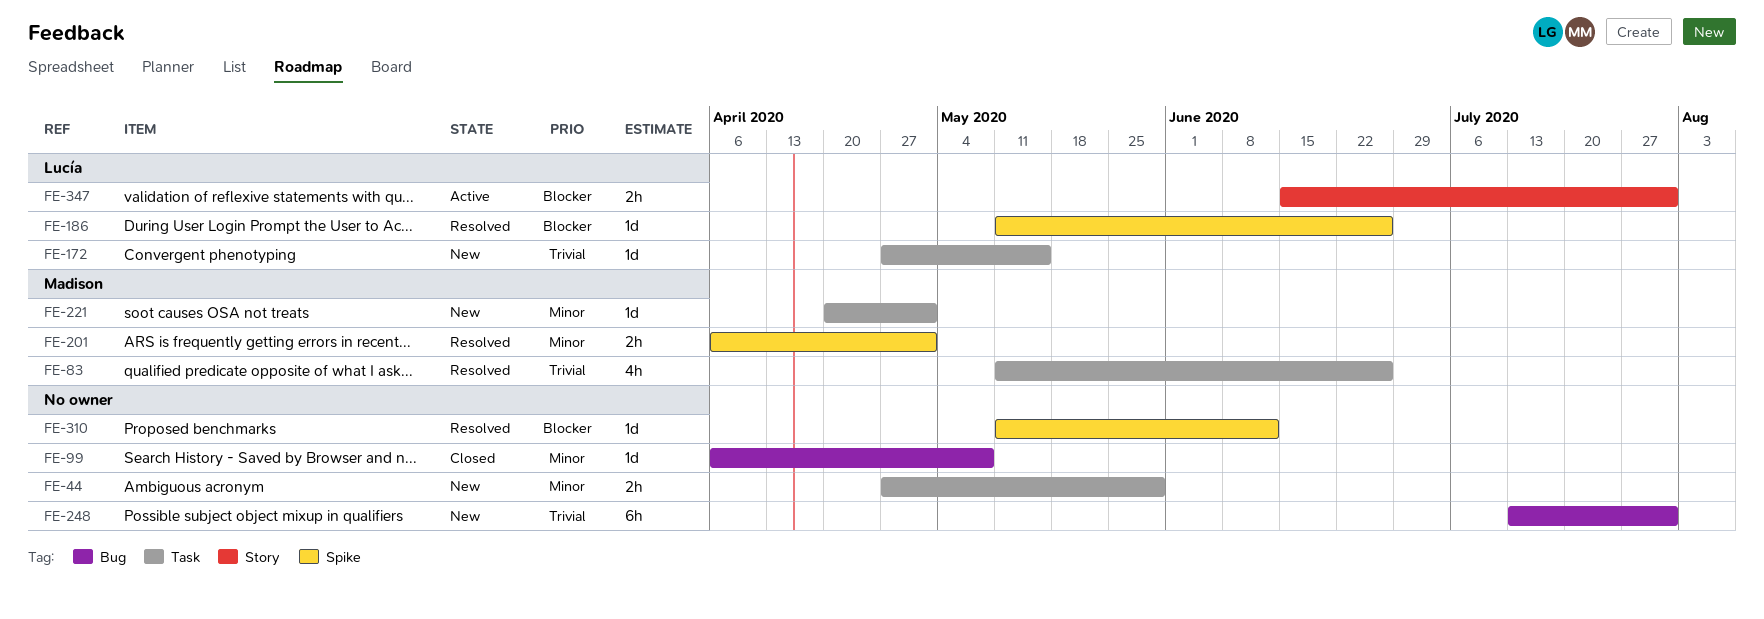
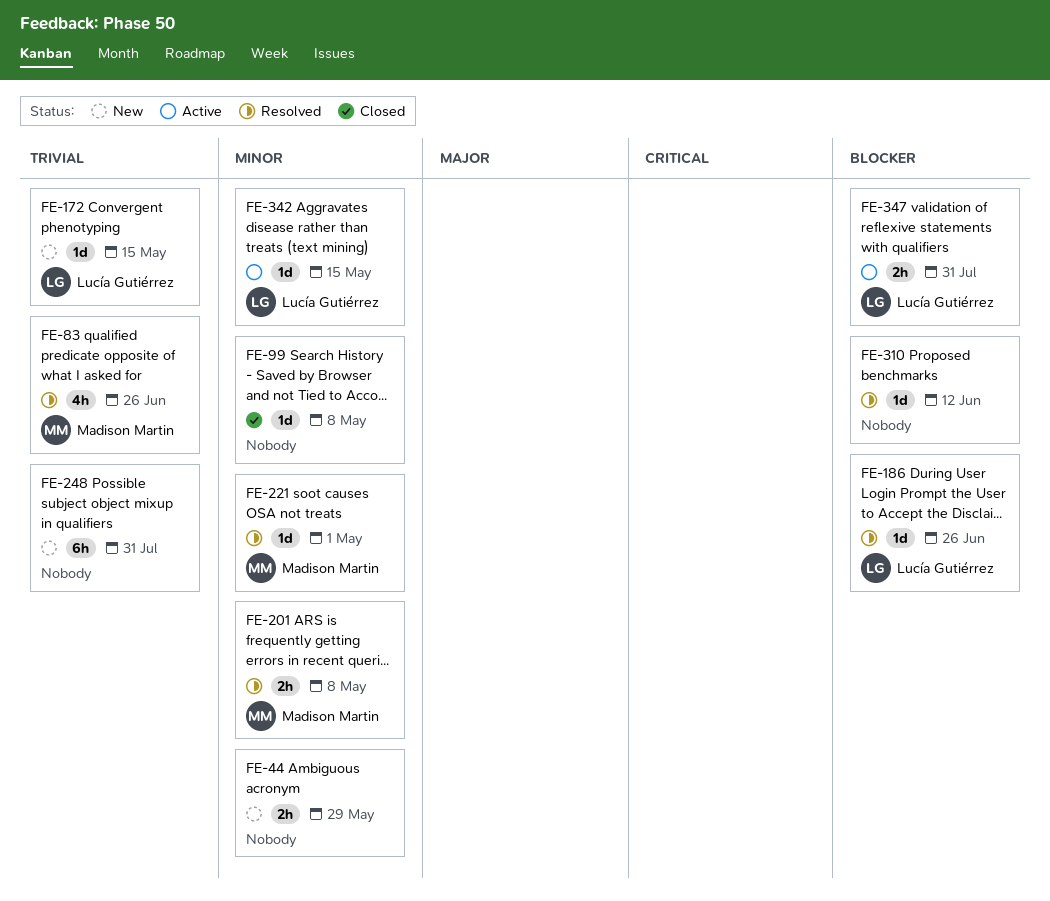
FE-201, due: May 1 -> May 8
FE-221, status: New -> Resolved
FE-342: none -> present

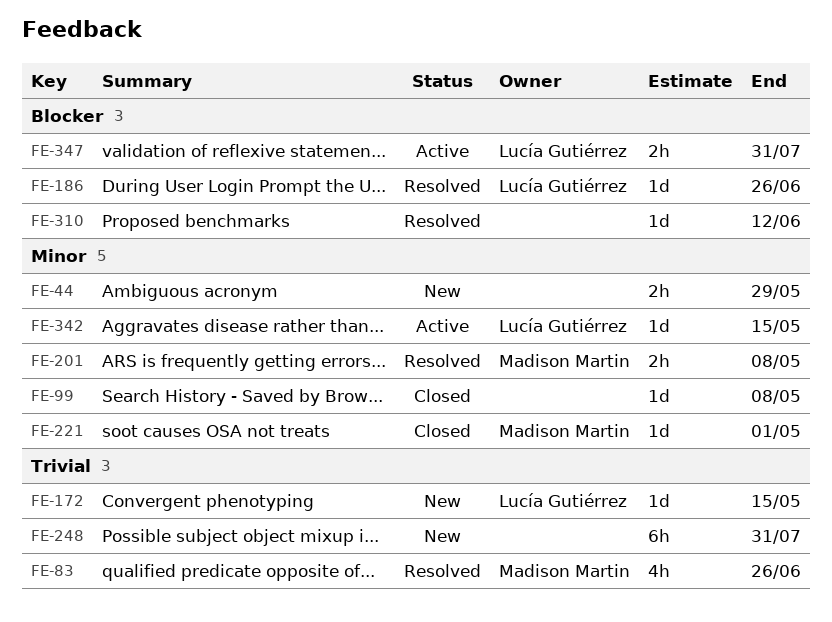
FE-221, status: Resolved -> Closed

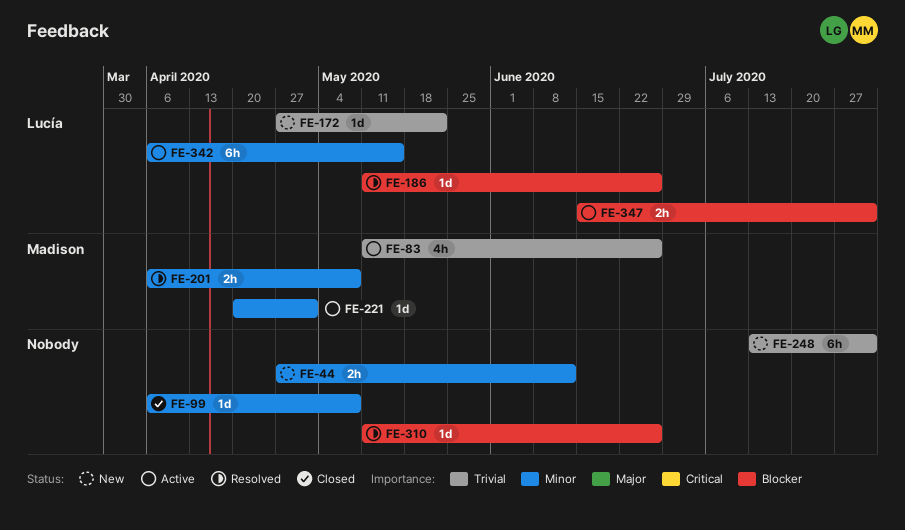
FE-44, due: May 29 -> Jun 12
FE-83, status: Resolved -> Active
FE-172, due: May 15 -> May 22
FE-221, status: Closed -> Active
FE-310, due: Jun 12 -> Jun 26
FE-342, estimate: 1d -> 6h

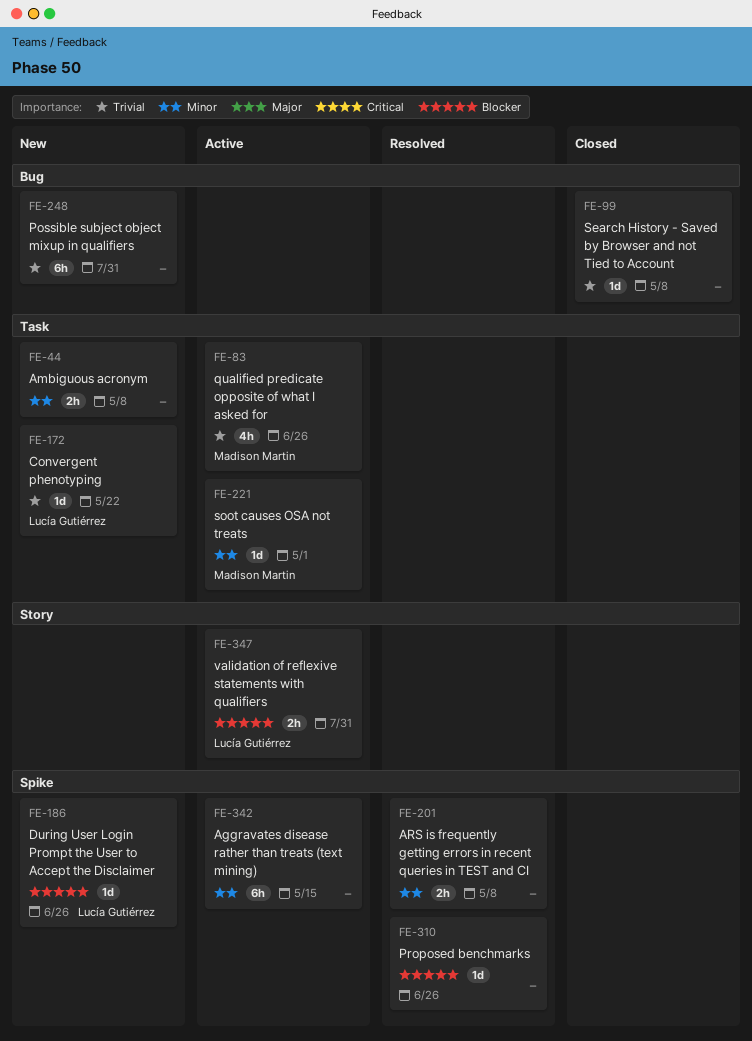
FE-44, due: Jun 12 -> May 8
FE-99, priority: Minor -> Trivial
FE-186, status: Resolved -> New
FE-201, owner: Madison Martin -> none
FE-342, owner: Lucía Gutiérrez -> none

